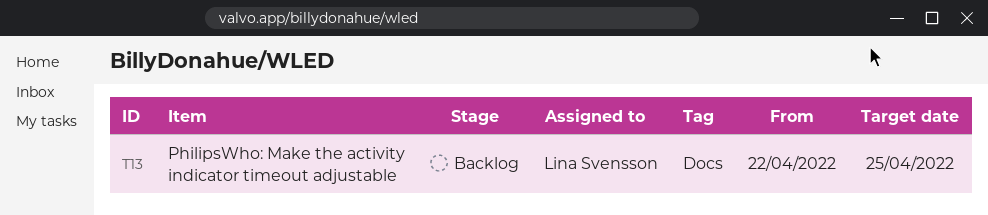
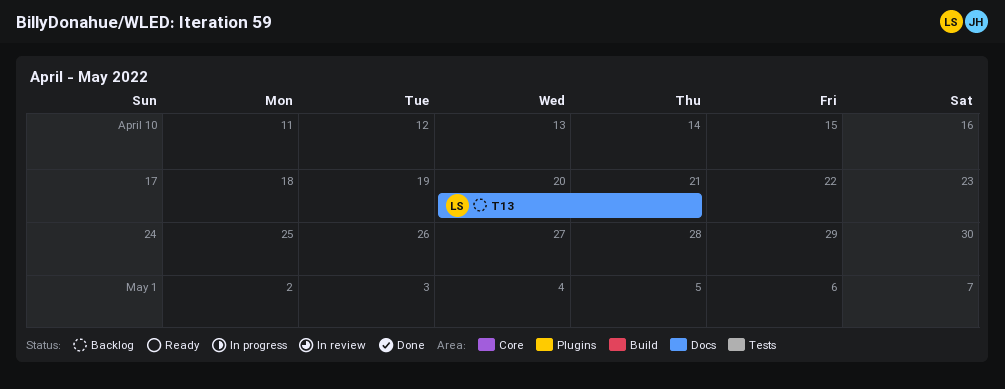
T13, start: Apr 22 -> Apr 20
T13, due: Apr 25 -> Apr 21

